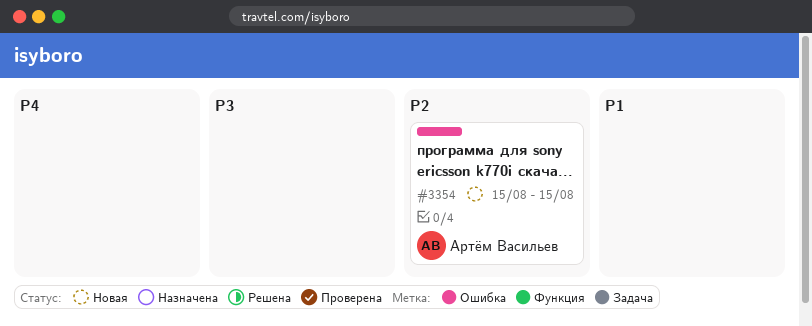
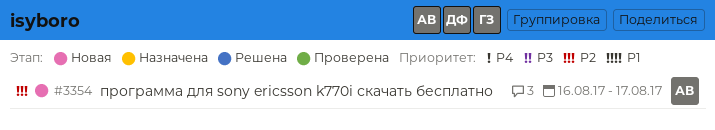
#3354, start: Aug 15 -> Aug 16
#3354, due: Aug 15 -> Aug 17

